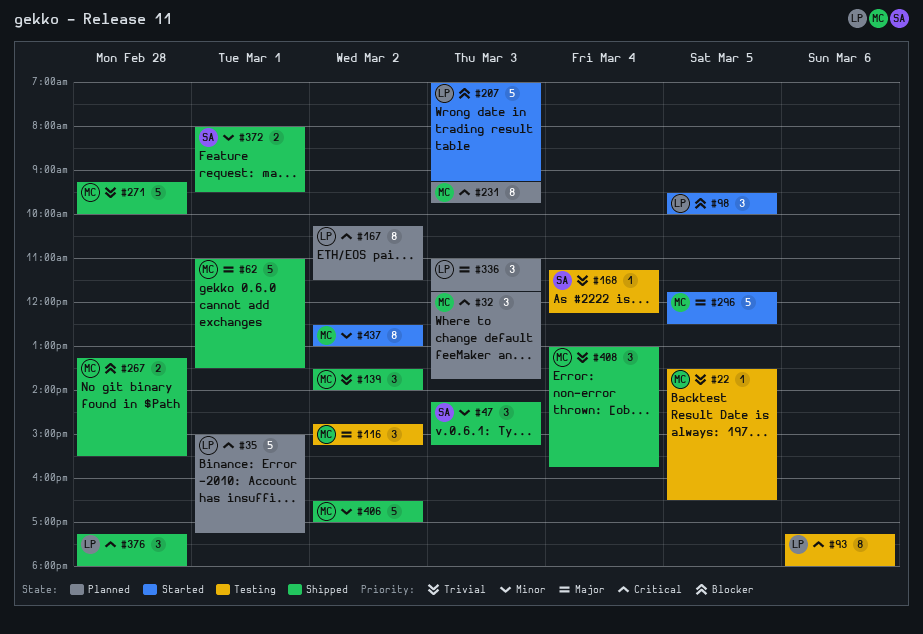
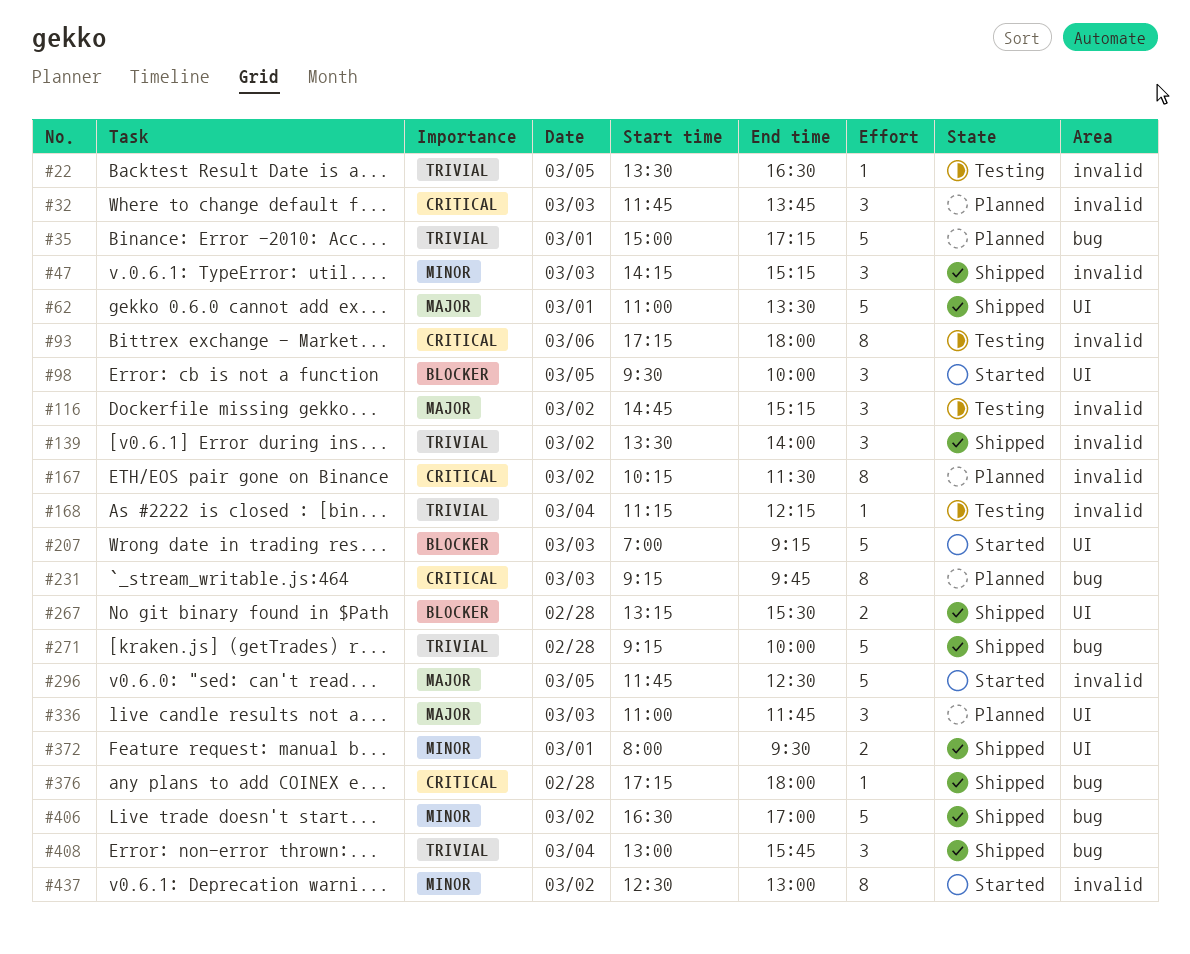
#35, priority: Critical -> Trivial
#376, estimate: 3 -> 1

